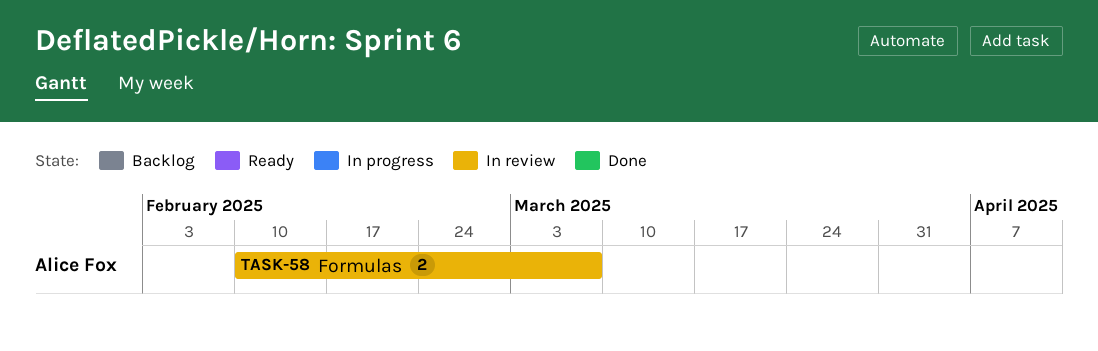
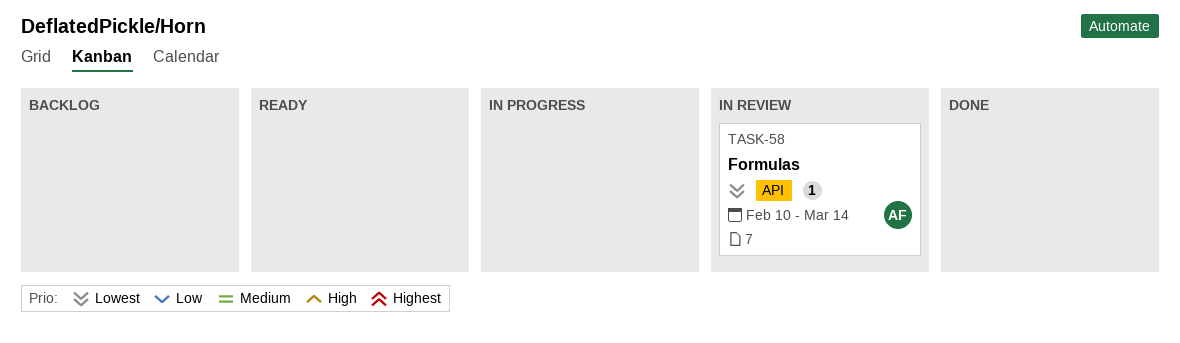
TASK-58, estimate: 2 -> 1
TASK-58, due: Mar 7 -> Mar 14

